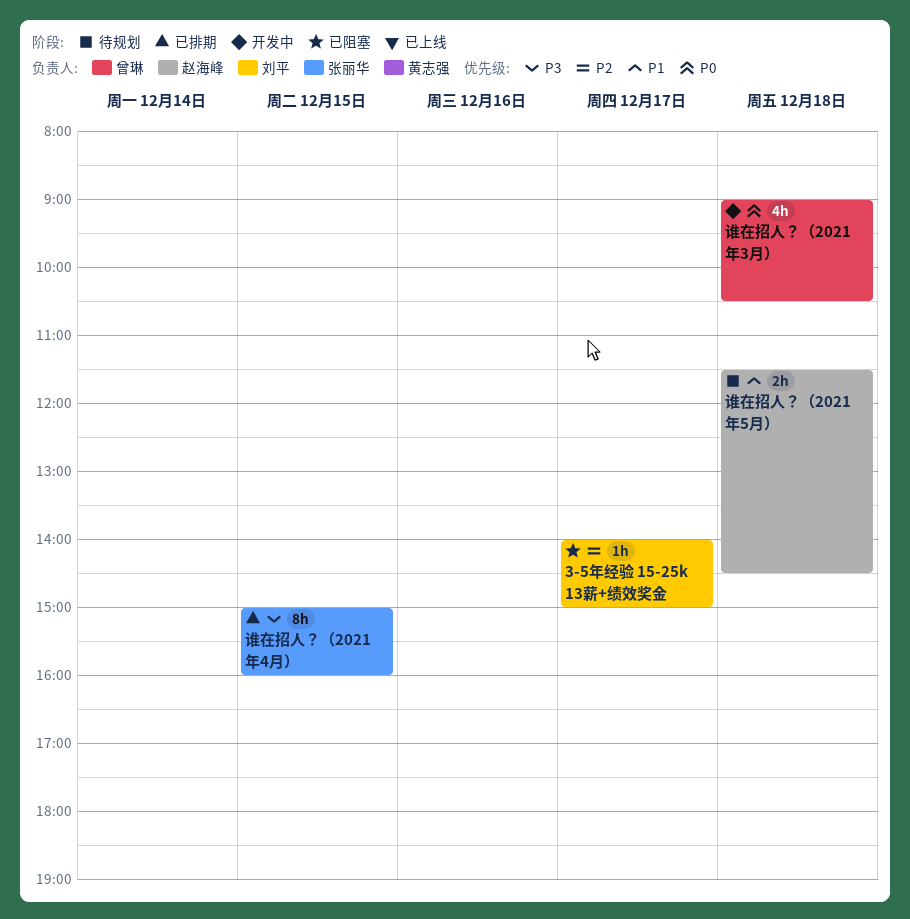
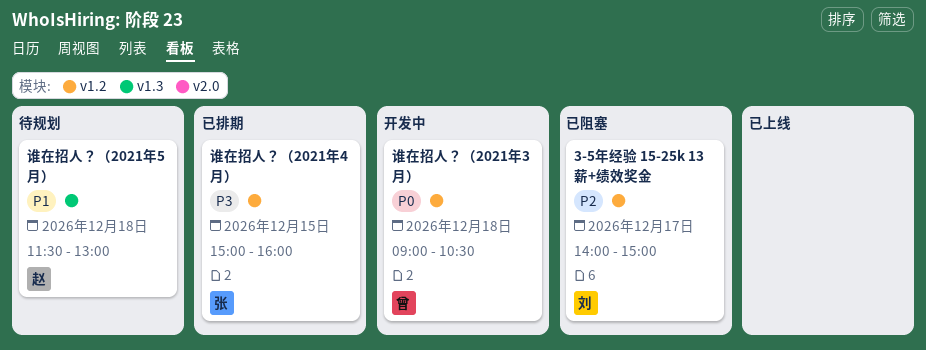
谁在招人？（2021年5月）, ends: 14:30 -> 13:00

